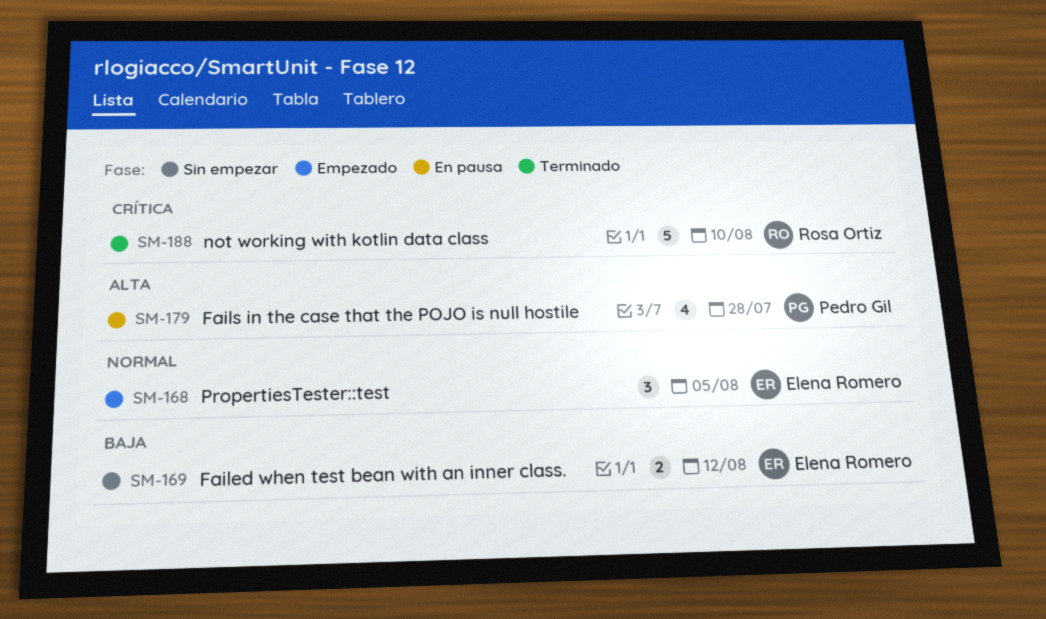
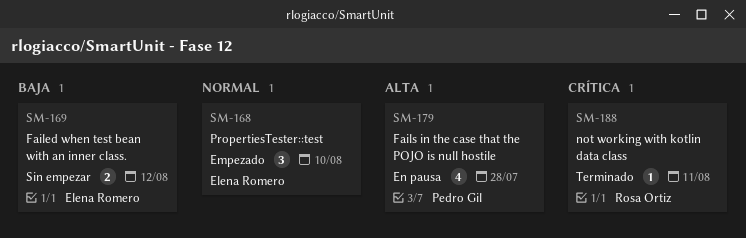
SM-168, due: Aug 5 -> Aug 10
SM-188, estimate: 5 -> 1
SM-188, due: Aug 10 -> Aug 11

